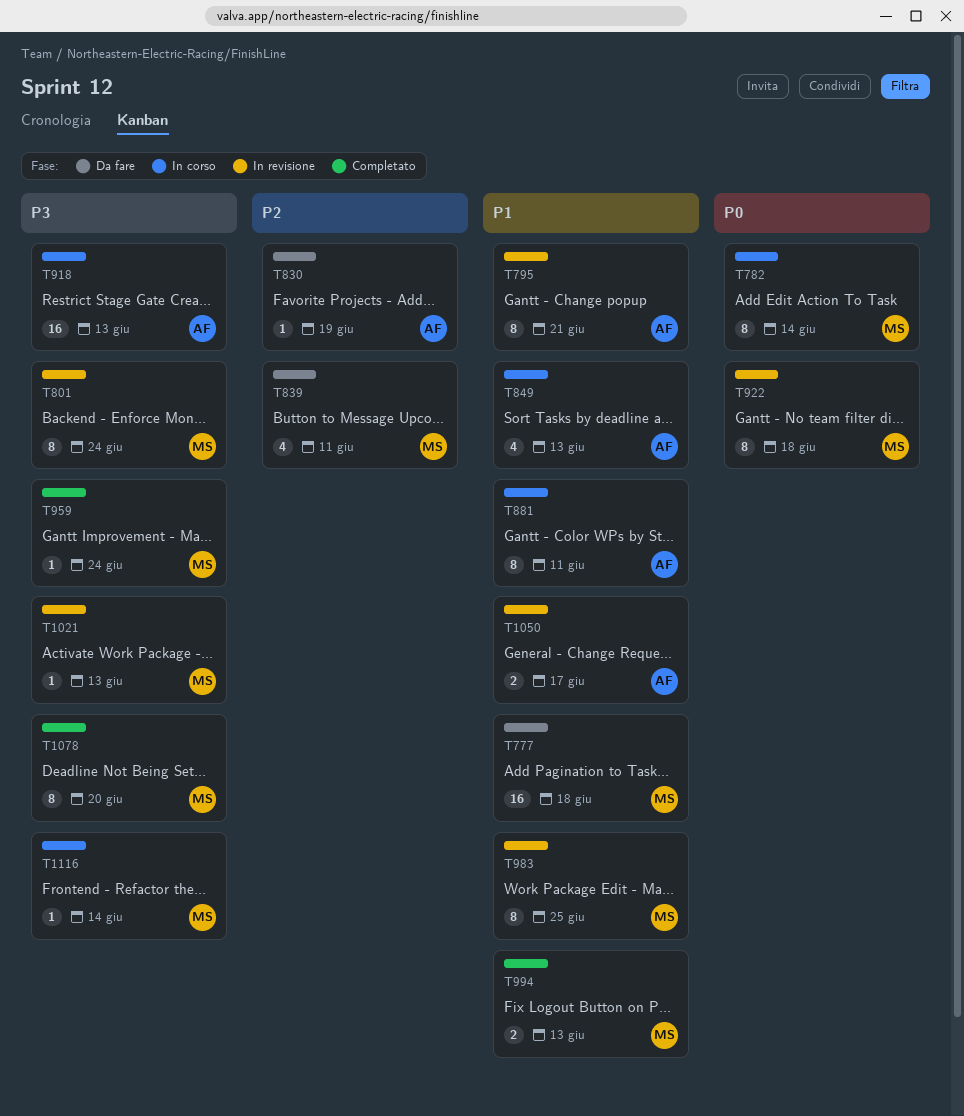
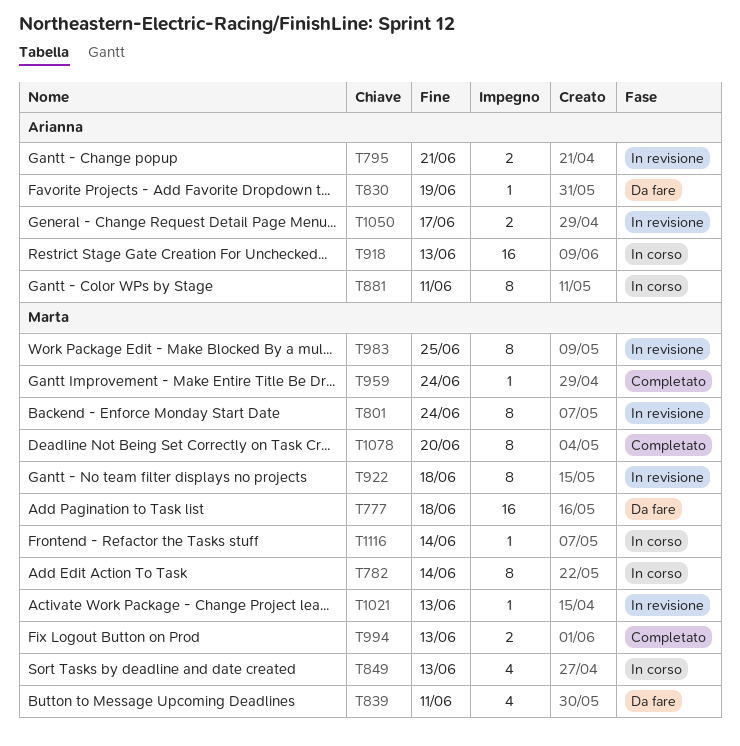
T795, estimate: 8 -> 2
T849, owner: Arianna -> Marta

